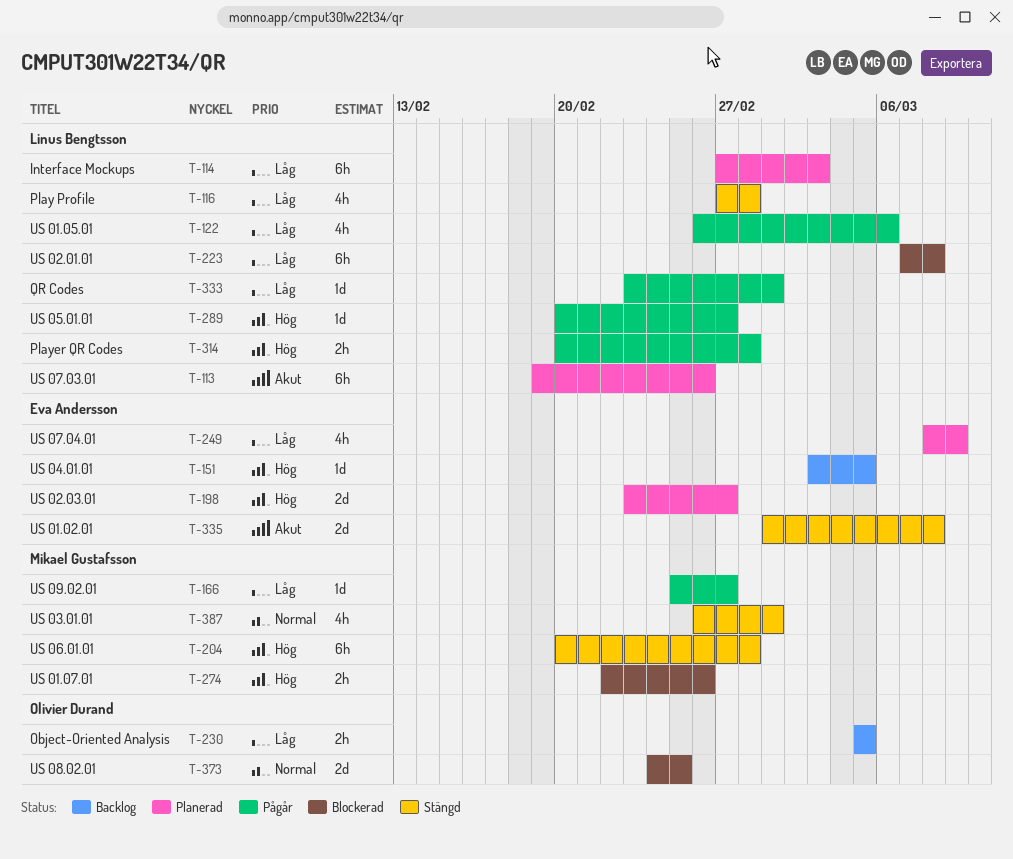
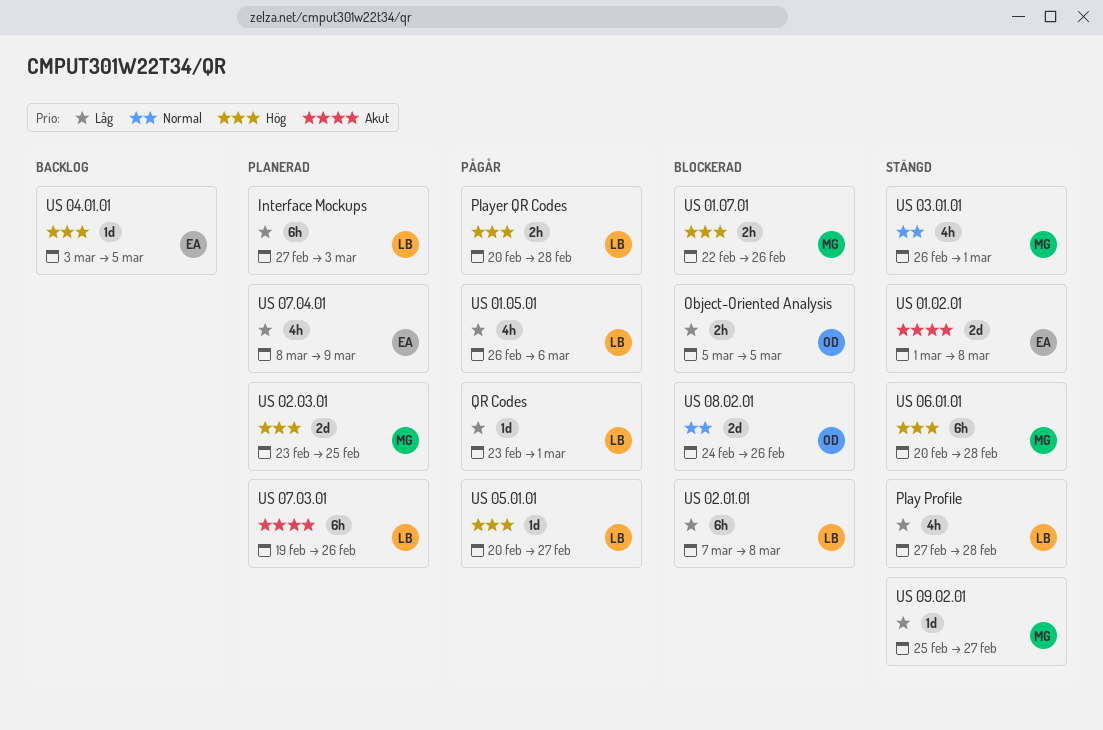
Object-Oriented Analysis, status: Backlog -> Blockerad
US 02.03.01, owner: Eva Andersson -> Mikael Gustafsson
US 02.03.01, due: Feb 27 -> Feb 25
US 08.02.01, due: Feb 25 -> Feb 26
US 09.02.01, status: Pågår -> Stängd

